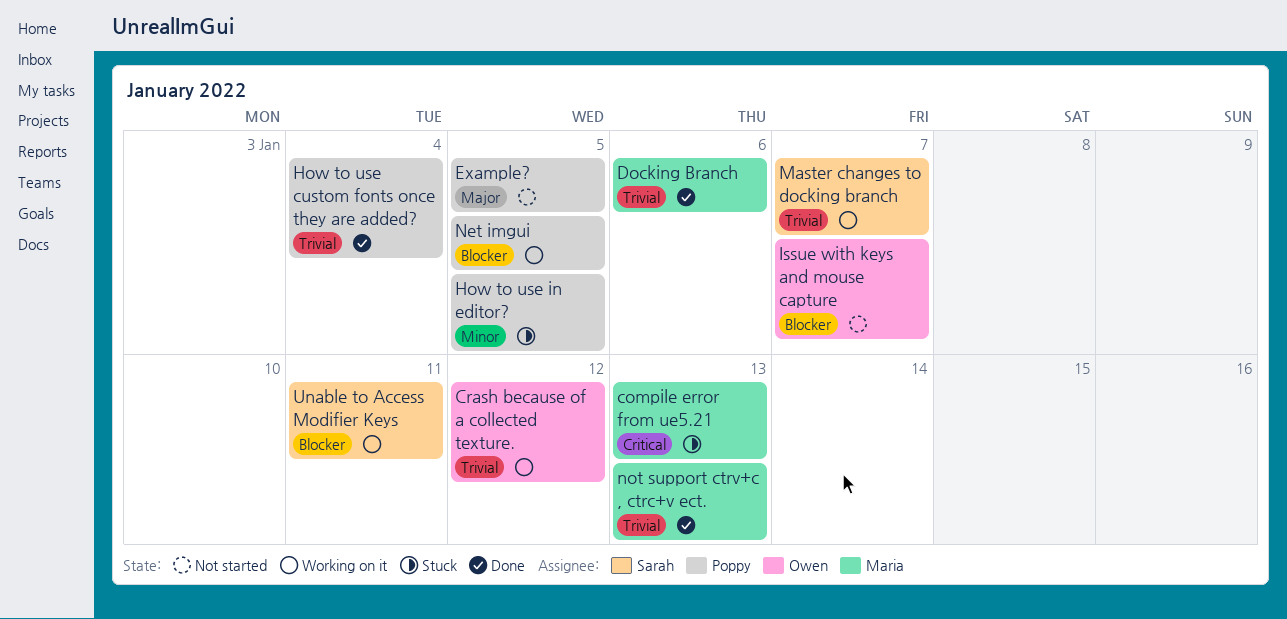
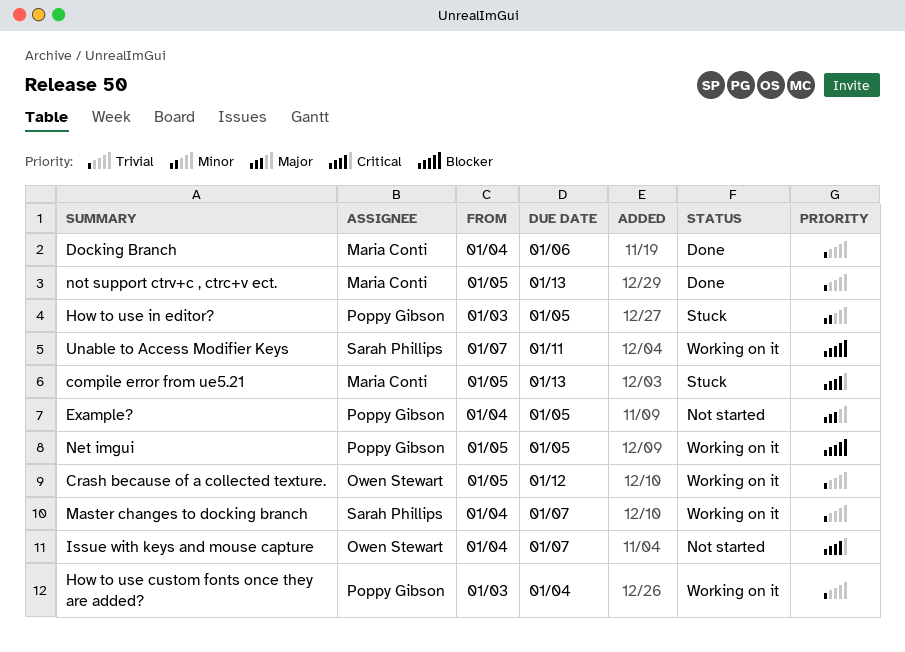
How to use custom fonts once they are added?, status: Done -> Working on it
Issue with keys and mouse capture, priority: Blocker -> Critical

